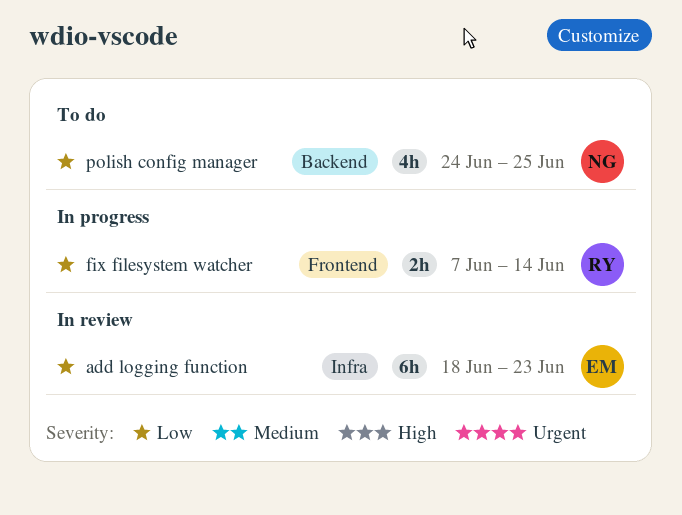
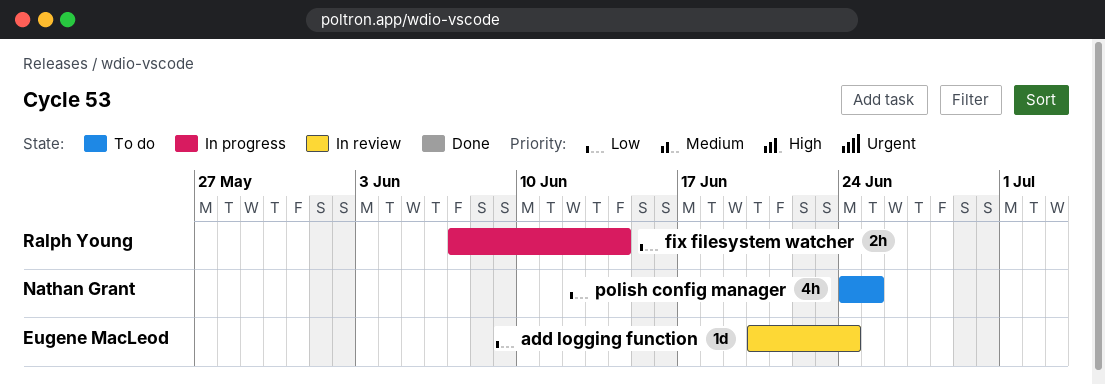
add logging function, estimate: 6h -> 1d
add logging function, start: Jun 18 -> Jun 20
add logging function, due: Jun 23 -> Jun 24

